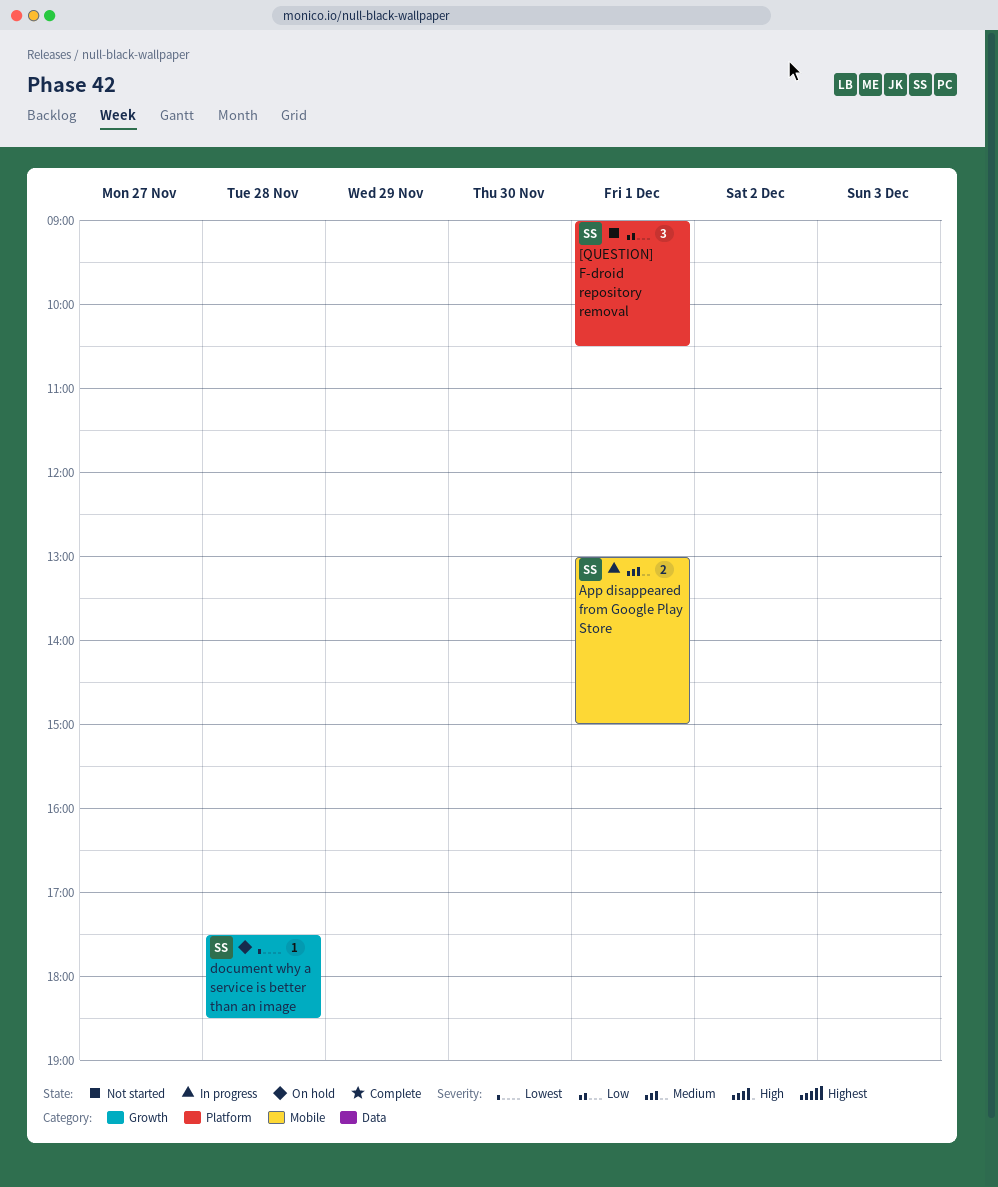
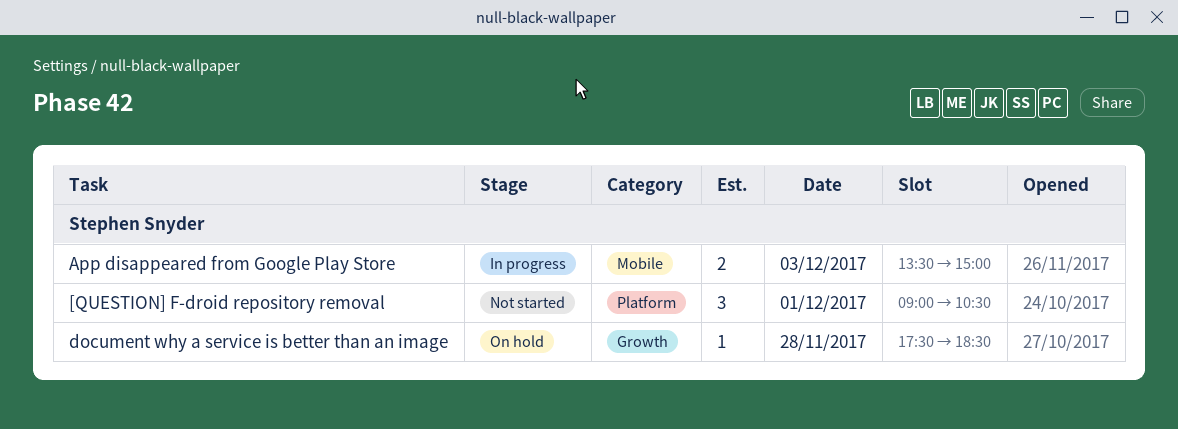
App disappeared from Google Play Store, day: Dec 1 -> Dec 3
App disappeared from Google Play Store, begins: 13:00 -> 13:30

